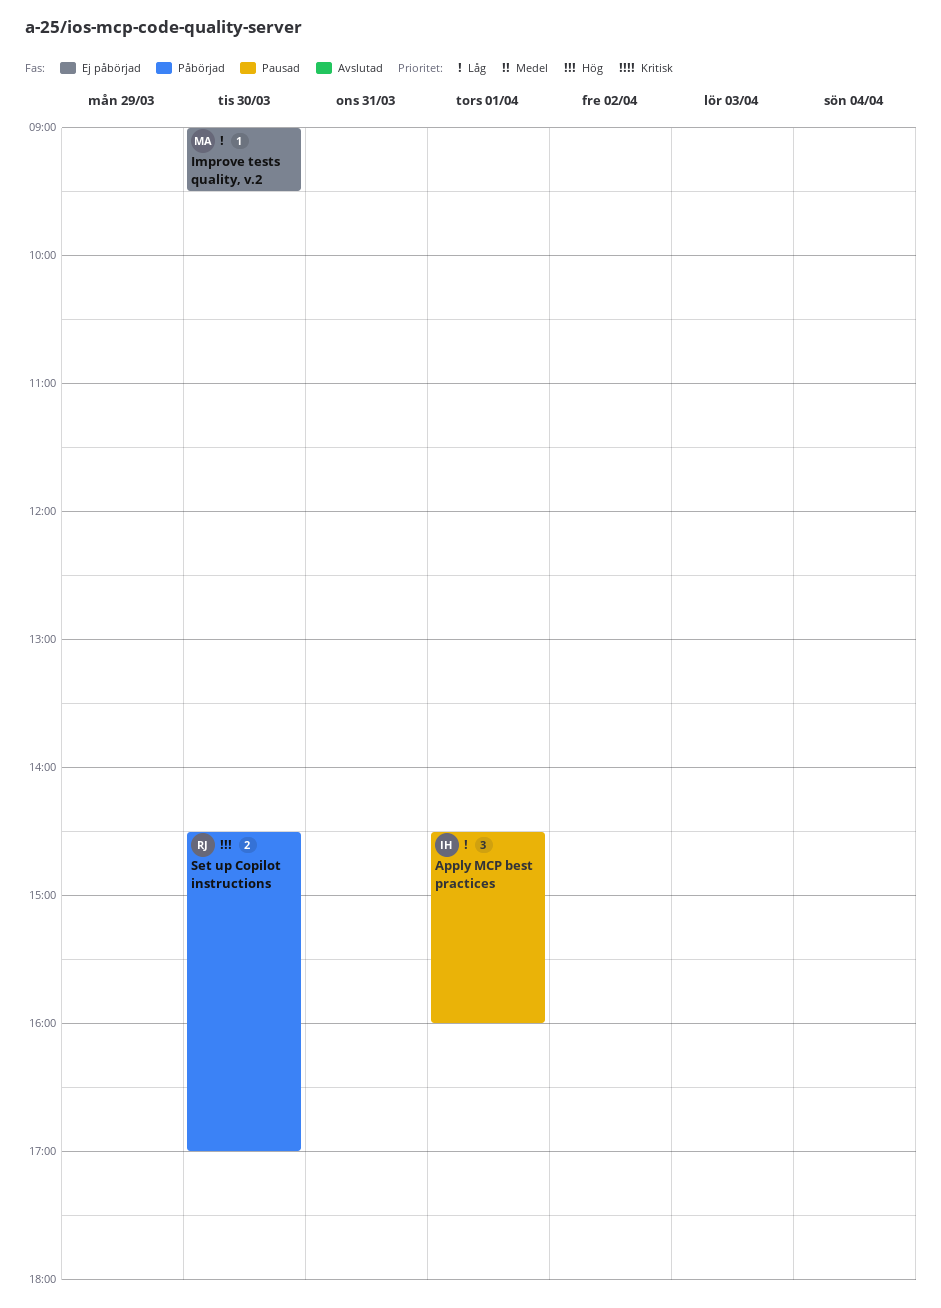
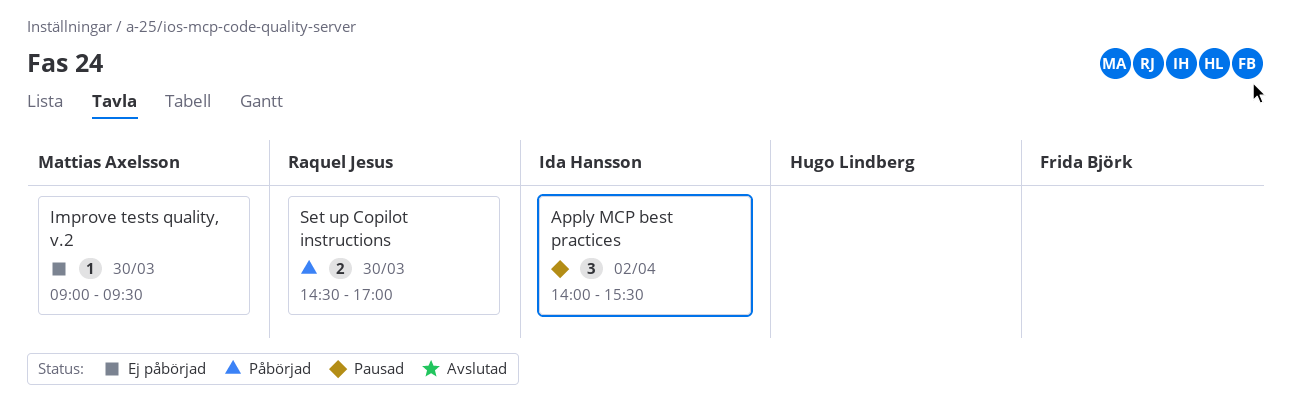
Apply MCP best practices, day: Apr 1 -> Apr 2
Apply MCP best practices, begins: 14:30 -> 14:00
Apply MCP best practices, ends: 16:00 -> 15:30

